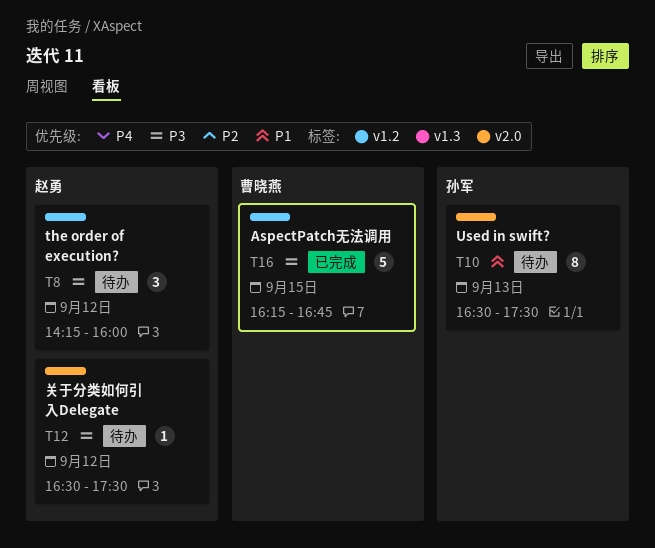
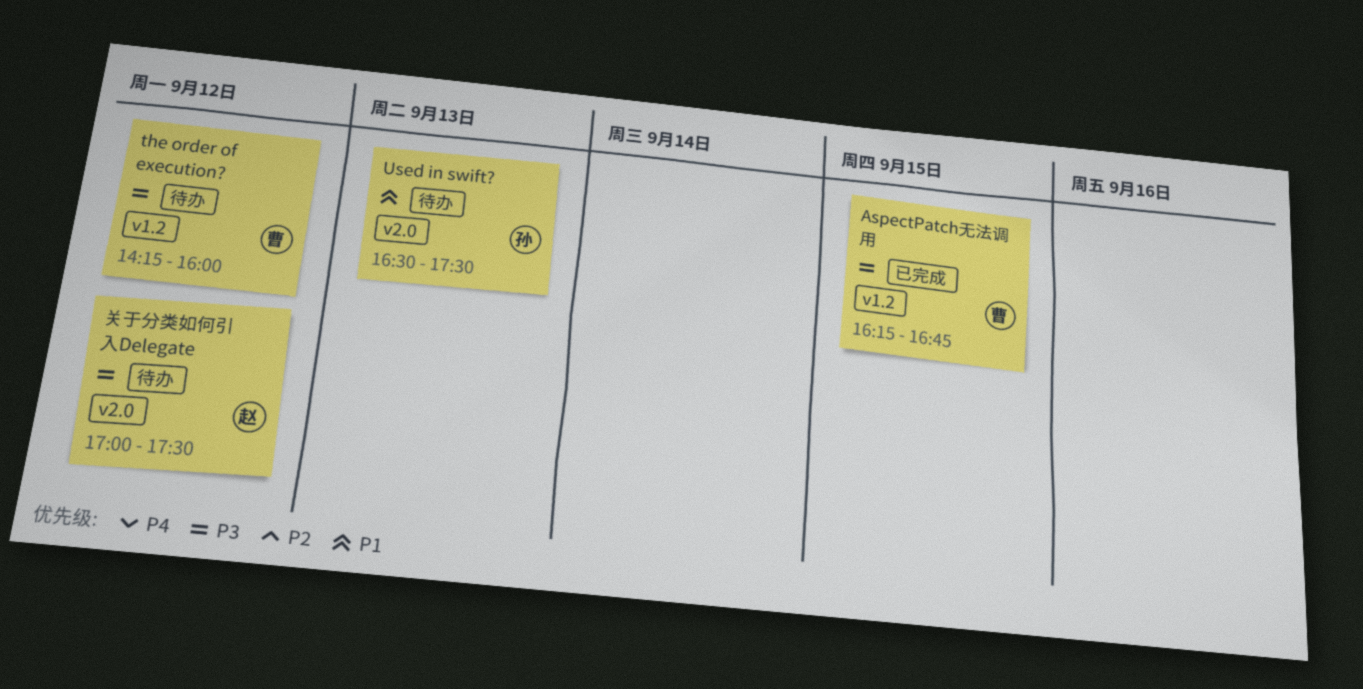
the order of execution?, owner: 赵勇 -> 曹晓燕
关于分类如何引入Delegate, begins: 16:30 -> 17:00

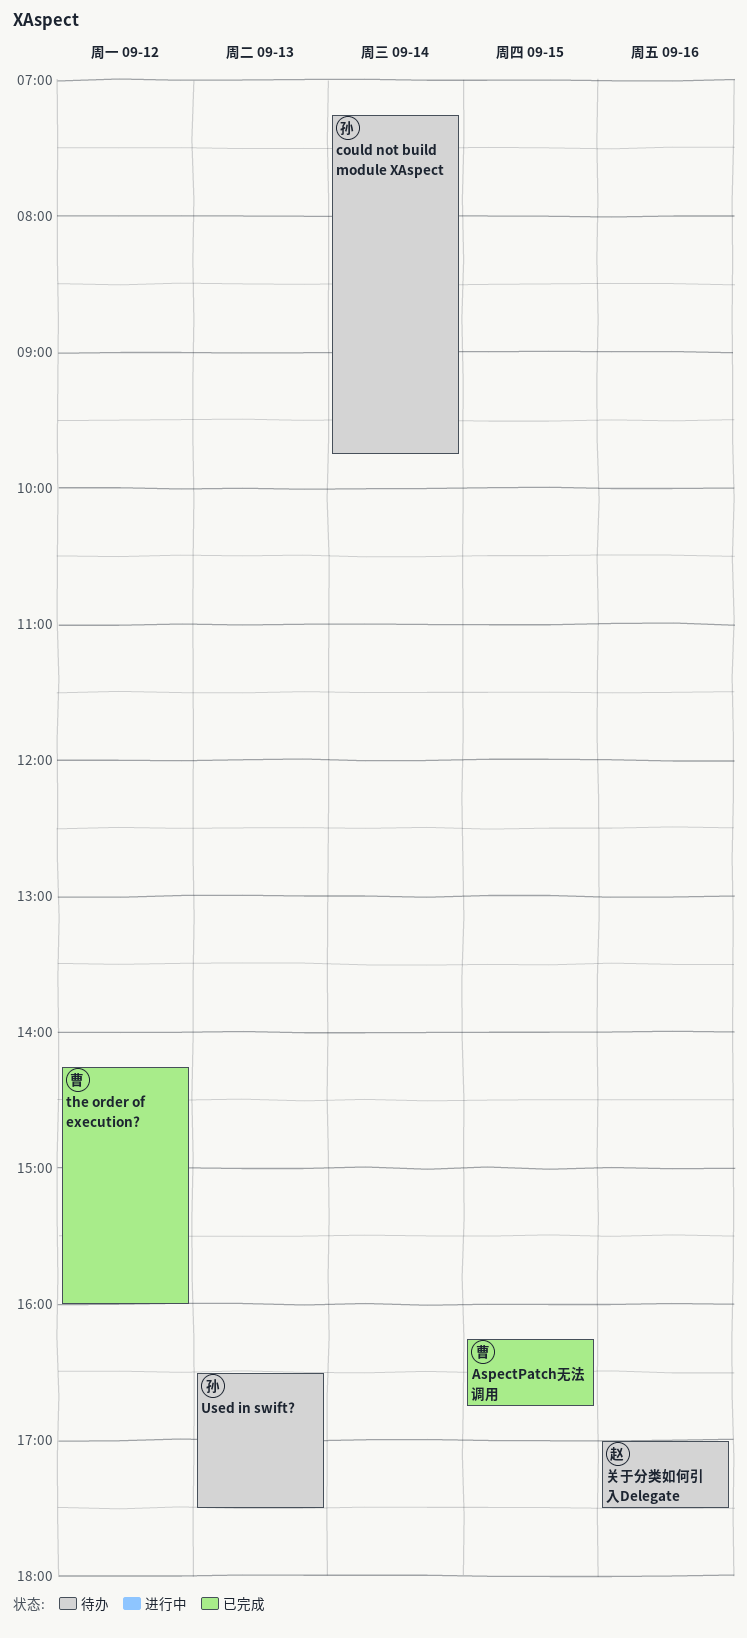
could not build module XAspect: none -> present
the order of execution?, status: 待办 -> 已完成
关于分类如何引入Delegate, day: Sep 12 -> Sep 16

